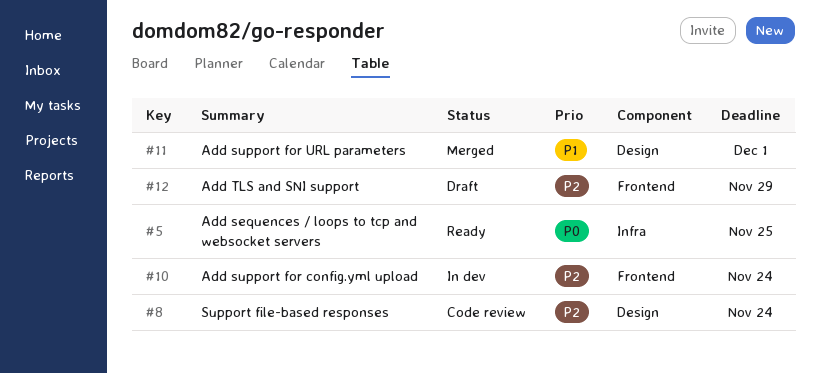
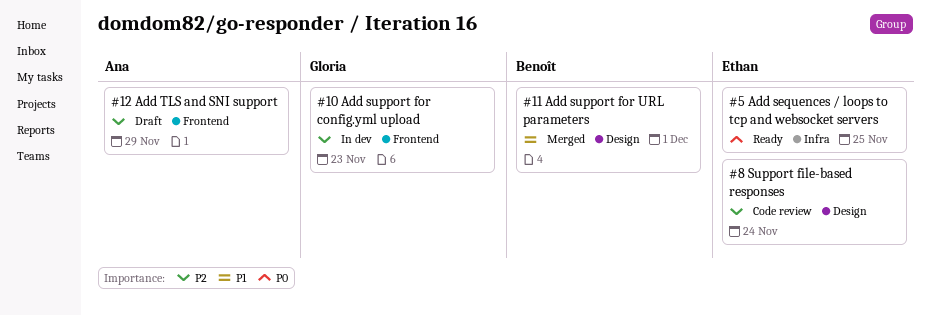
#10, due: Nov 24 -> Nov 23

